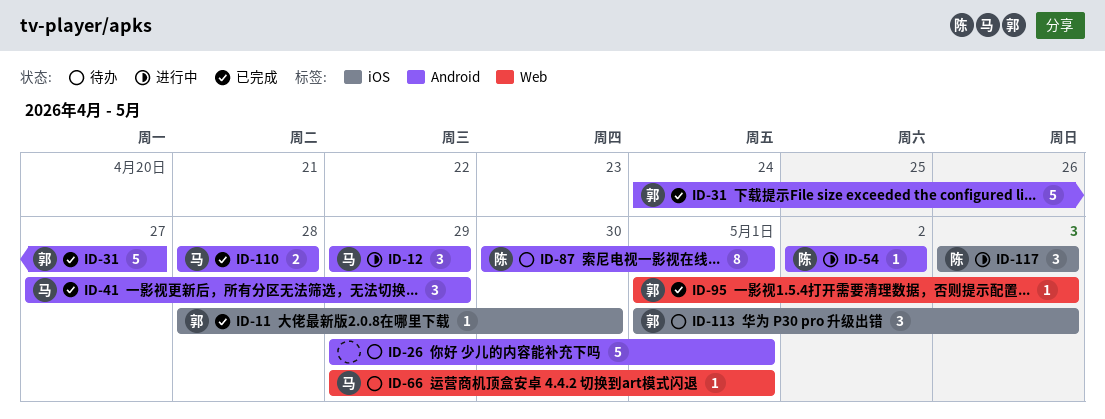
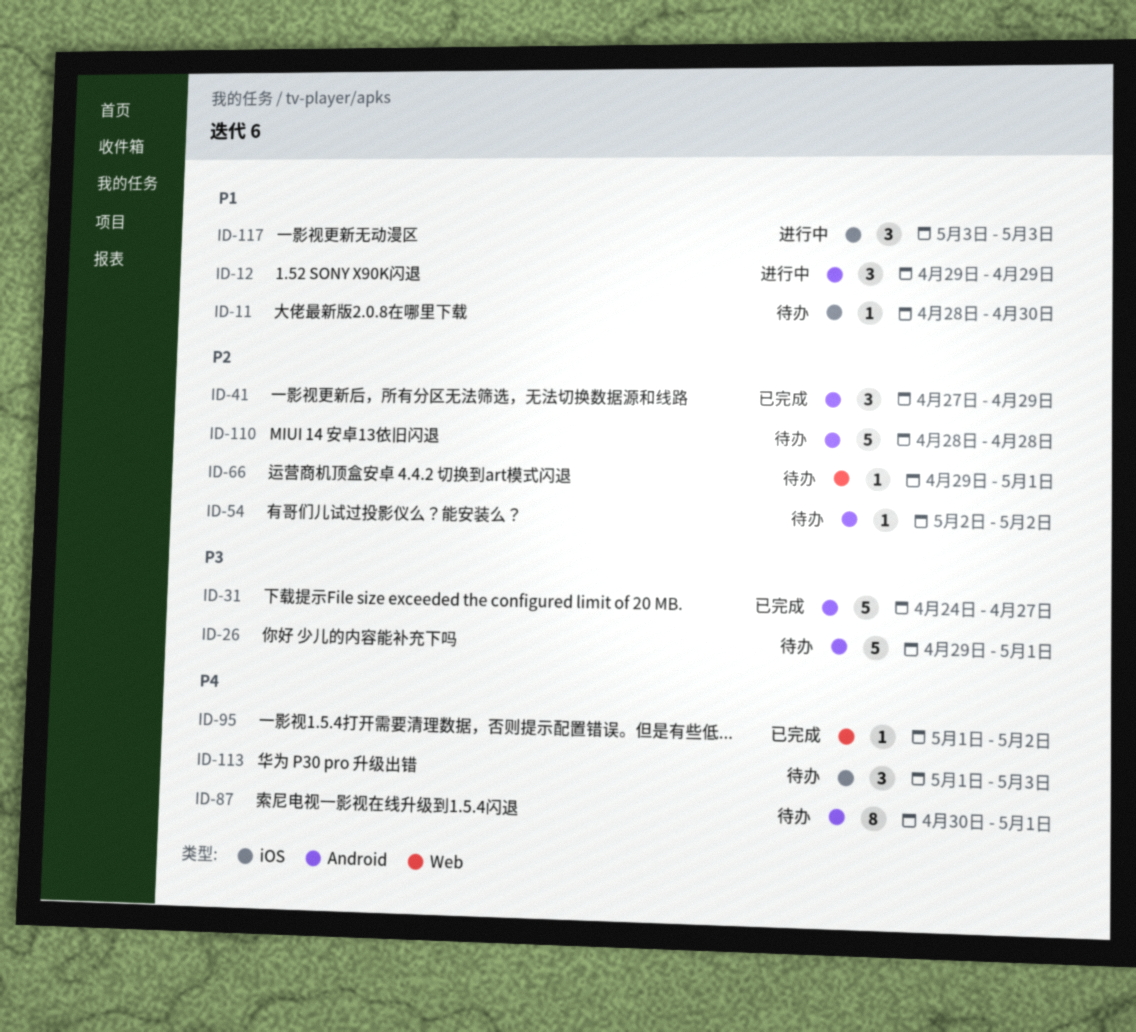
ID-11, status: 已完成 -> 待办
ID-54, status: 进行中 -> 待办
ID-95, due: May 3 -> May 2
ID-110, status: 已完成 -> 待办
ID-110, estimate: 2 -> 5

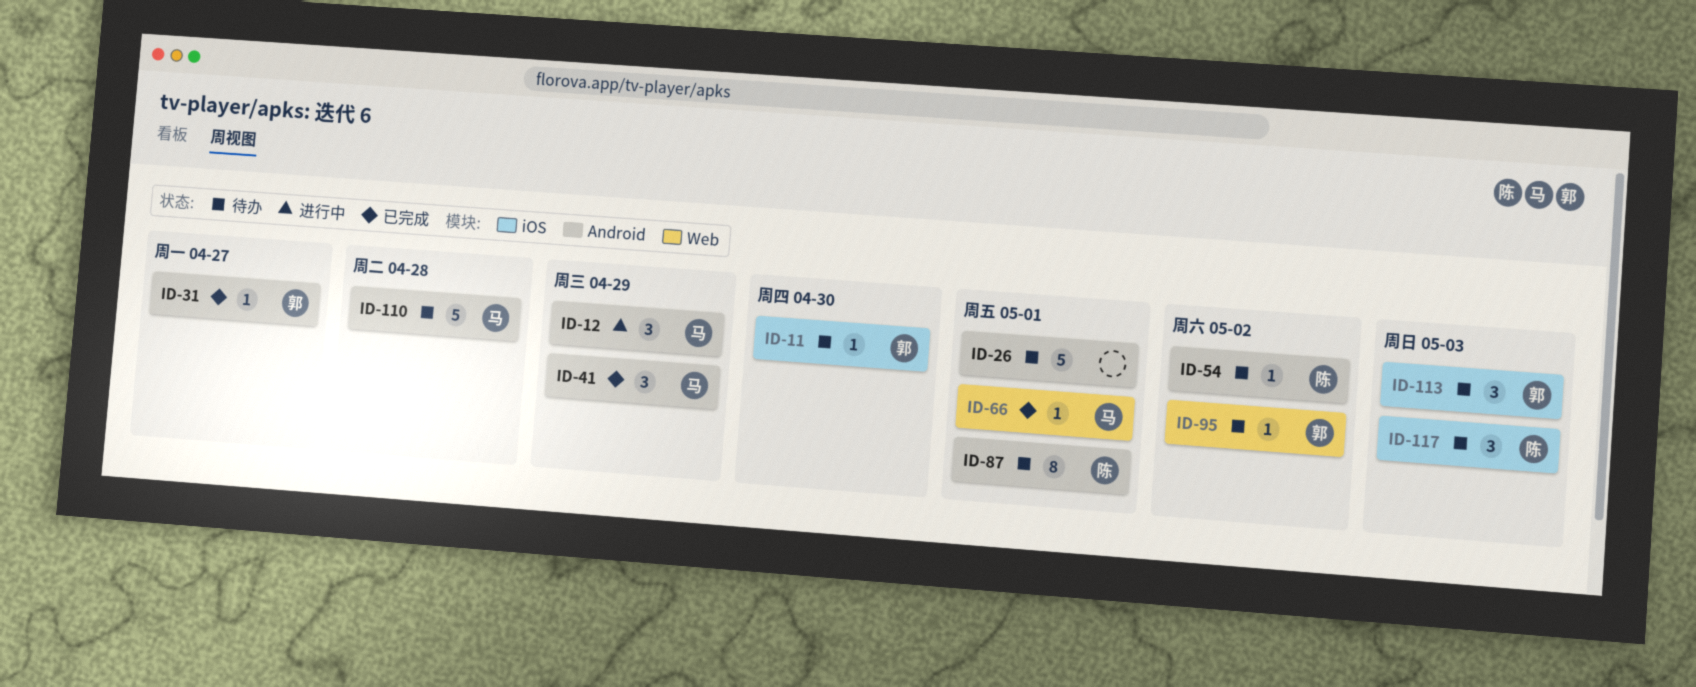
ID-31, estimate: 5 -> 1
ID-66, status: 待办 -> 已完成
ID-95, status: 已完成 -> 待办
ID-117, status: 进行中 -> 待办

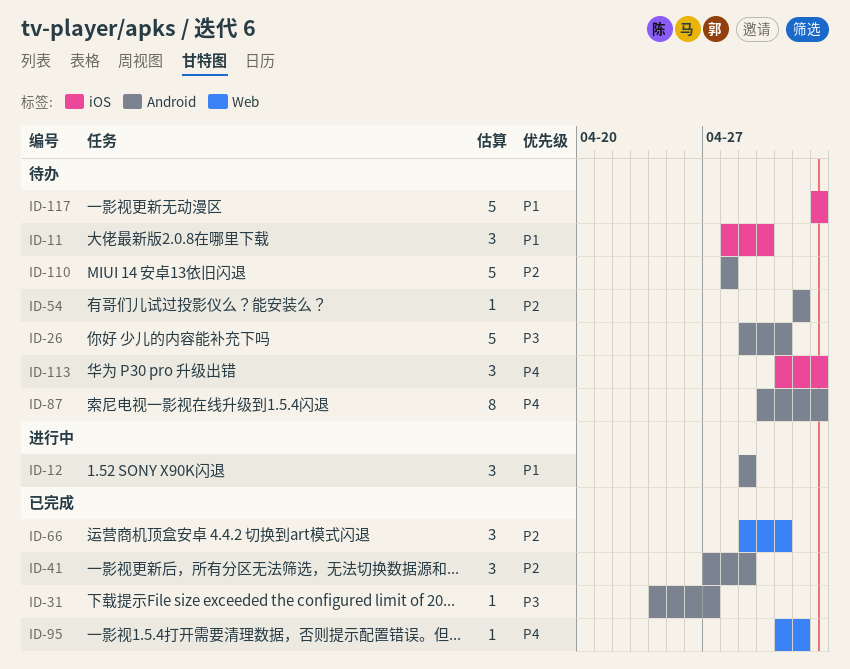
ID-11, estimate: 1 -> 3
ID-66, estimate: 1 -> 3
ID-87, due: May 1 -> May 3
ID-95, status: 待办 -> 已完成
ID-117, estimate: 3 -> 5

